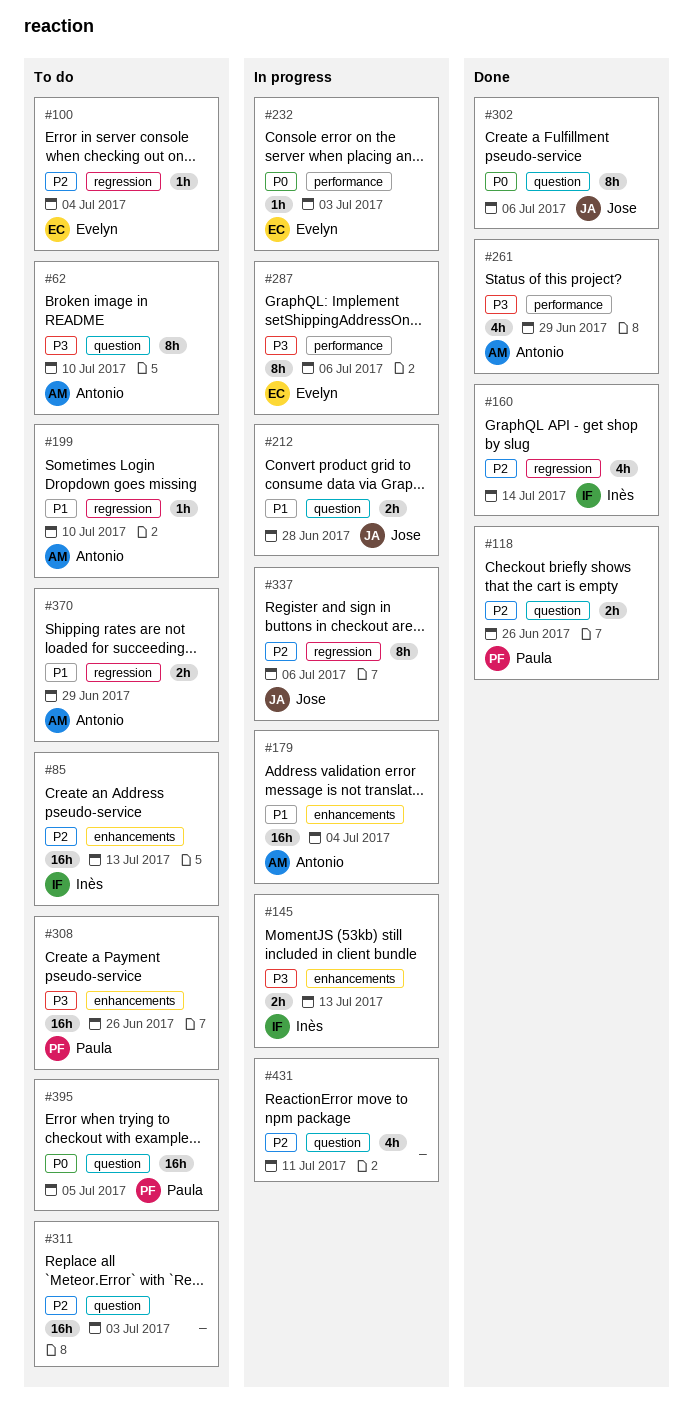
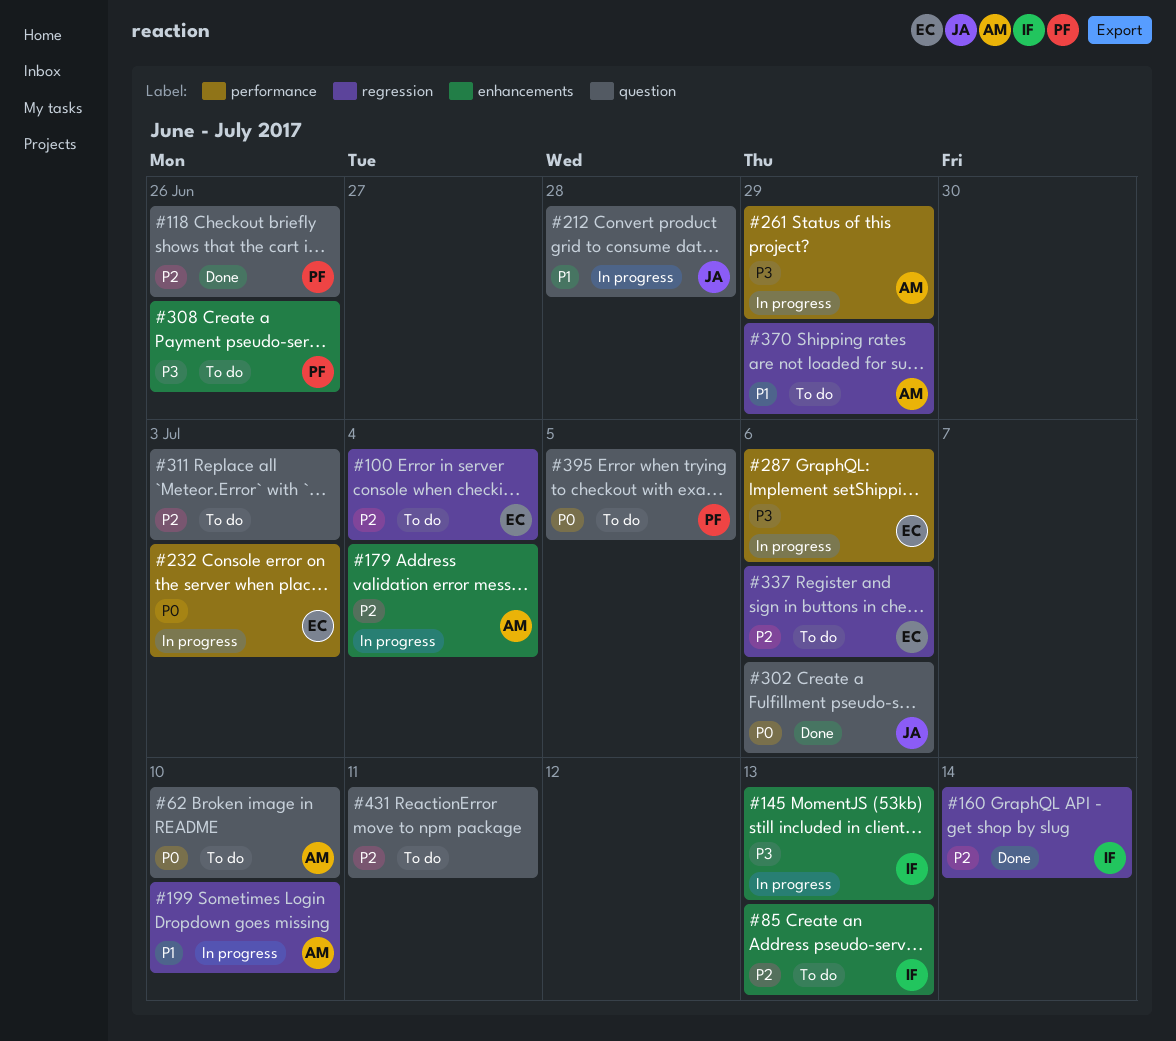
#62, priority: P3 -> P0
#179, priority: P1 -> P2
#199, status: To do -> In progress
#261, status: Done -> In progress
#337, status: In progress -> To do
#337, owner: Jose -> Evelyn
#431, status: In progress -> To do

